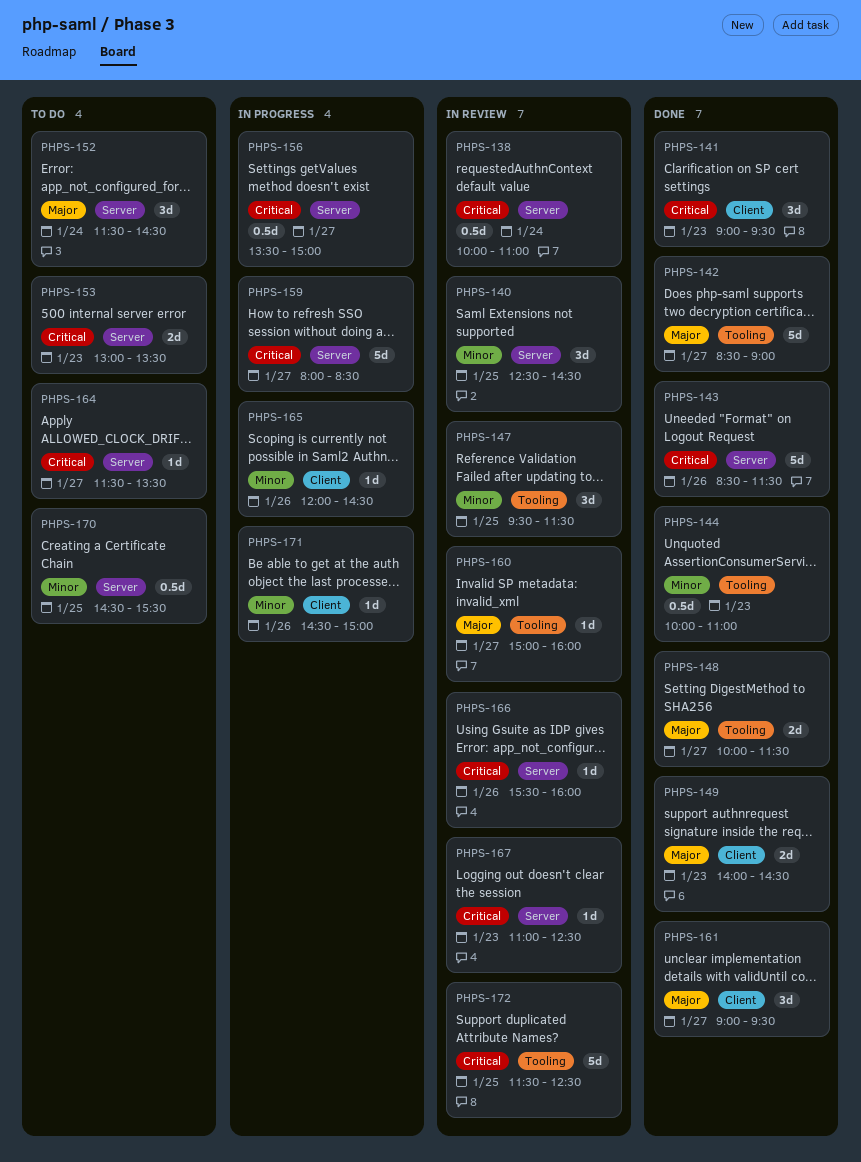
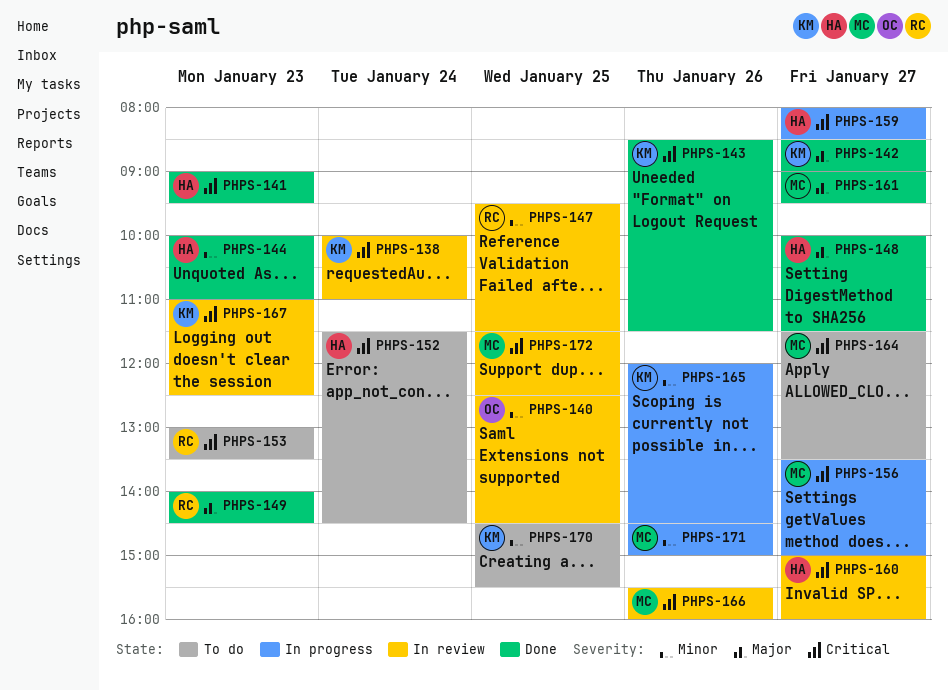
PHPS-152, priority: Major -> Critical
PHPS-160, priority: Major -> Critical

